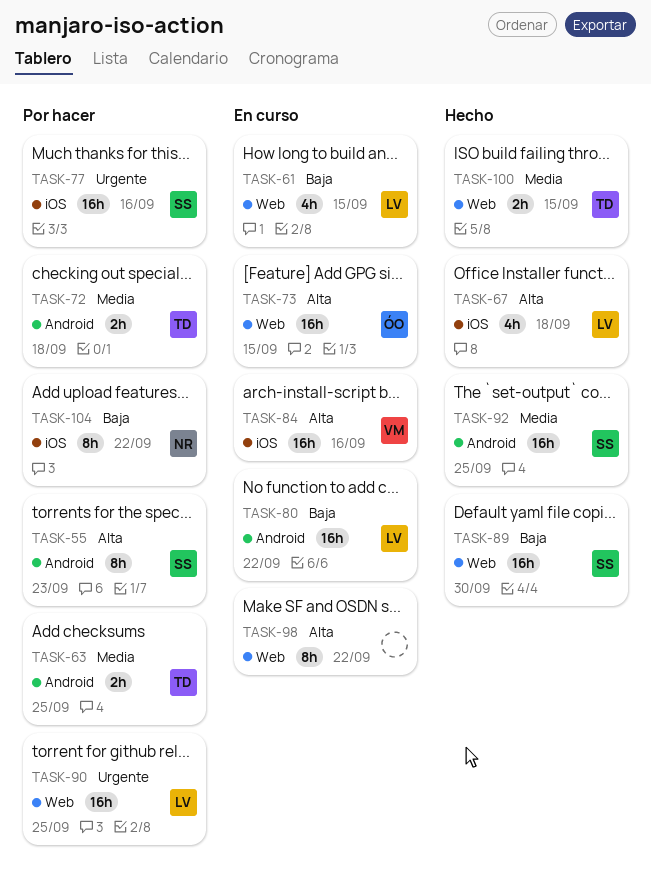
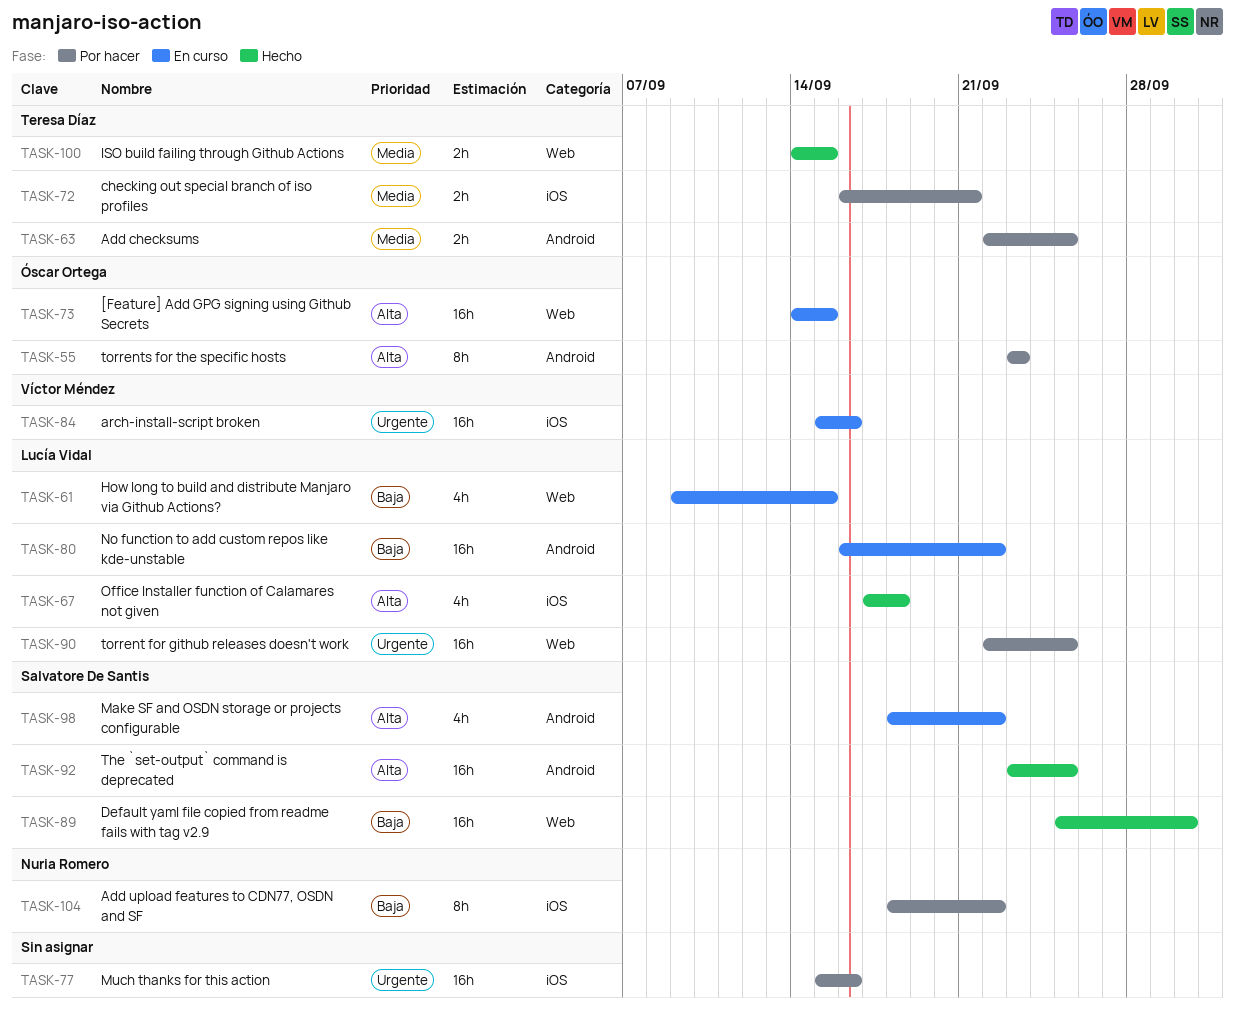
TASK-55, owner: Salvatore De Santis -> Óscar Ortega
TASK-72, label: Android -> iOS
TASK-72, due: Sep 18 -> Sep 21
TASK-77, owner: Salvatore De Santis -> none
TASK-84, priority: Alta -> Urgente
TASK-92, priority: Media -> Alta
TASK-98, owner: none -> Salvatore De Santis
TASK-98, label: Web -> Android
TASK-98, estimate: 8h -> 4h

